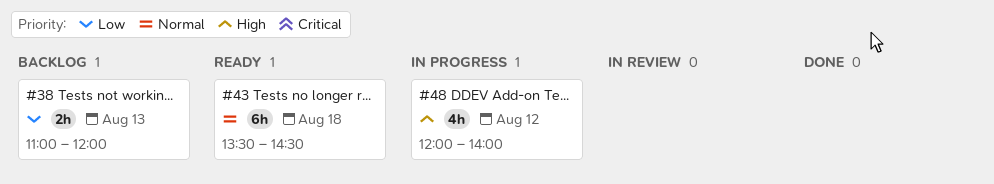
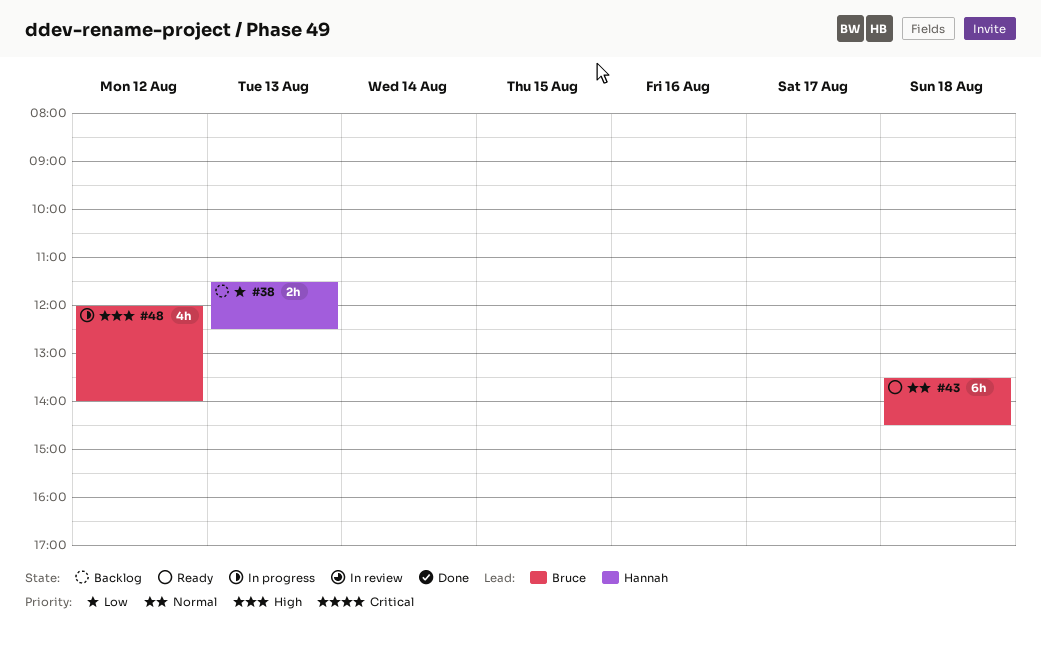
#38, begins: 11:00 -> 11:30
#38, ends: 12:00 -> 12:30

